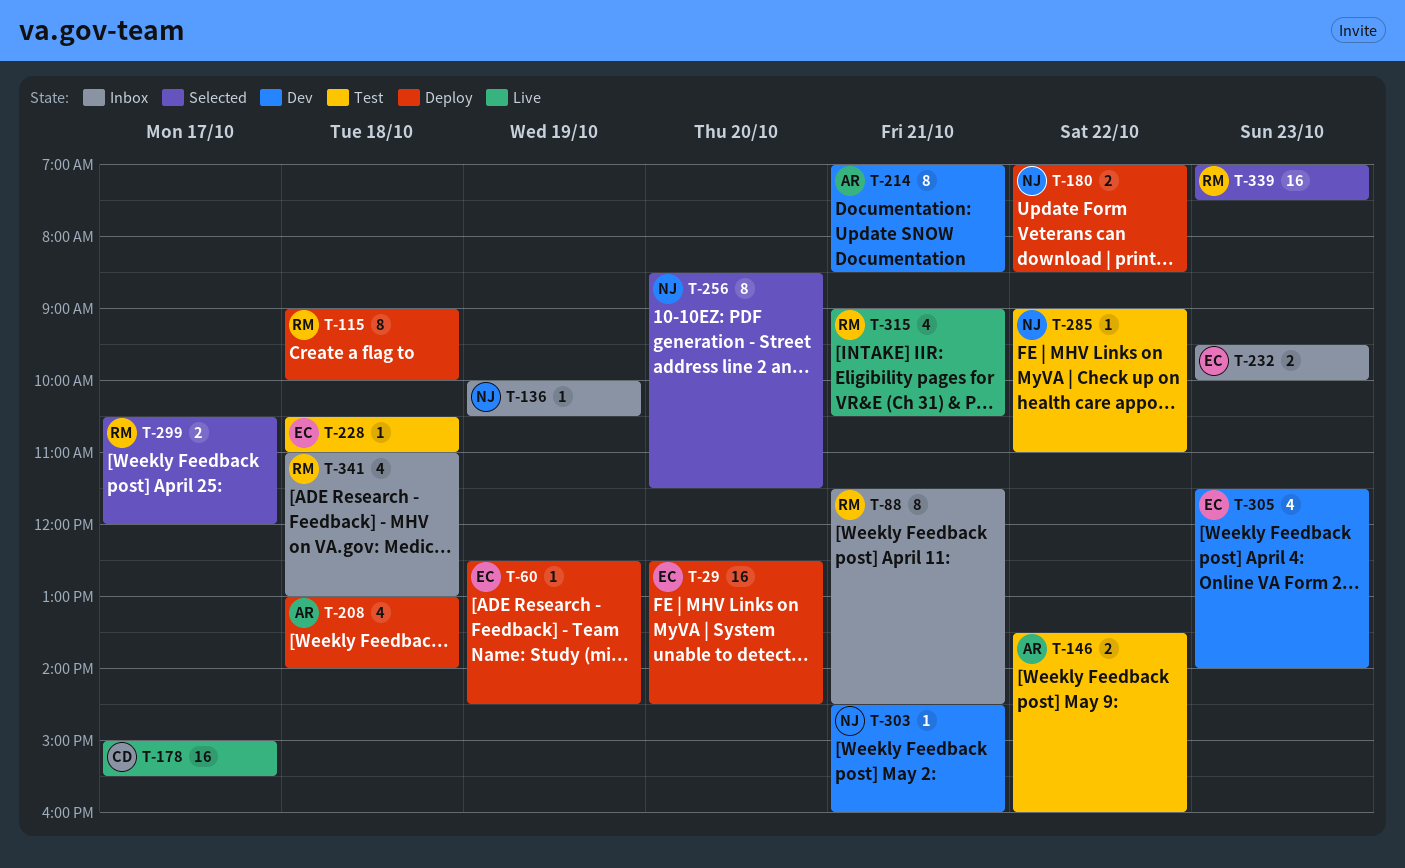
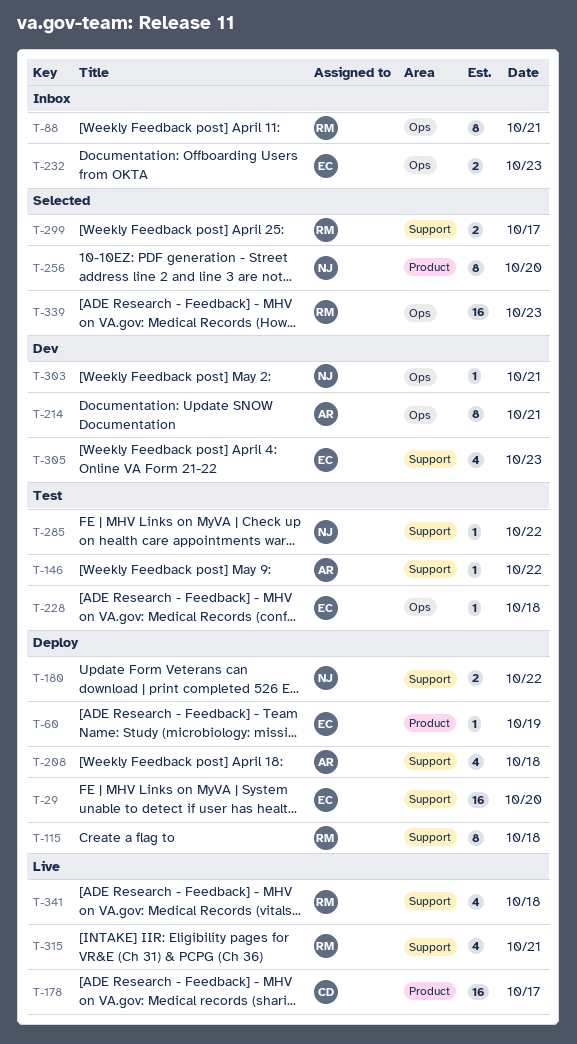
T-136: present -> none
T-146, estimate: 2 -> 1
T-341, status: Inbox -> Live

